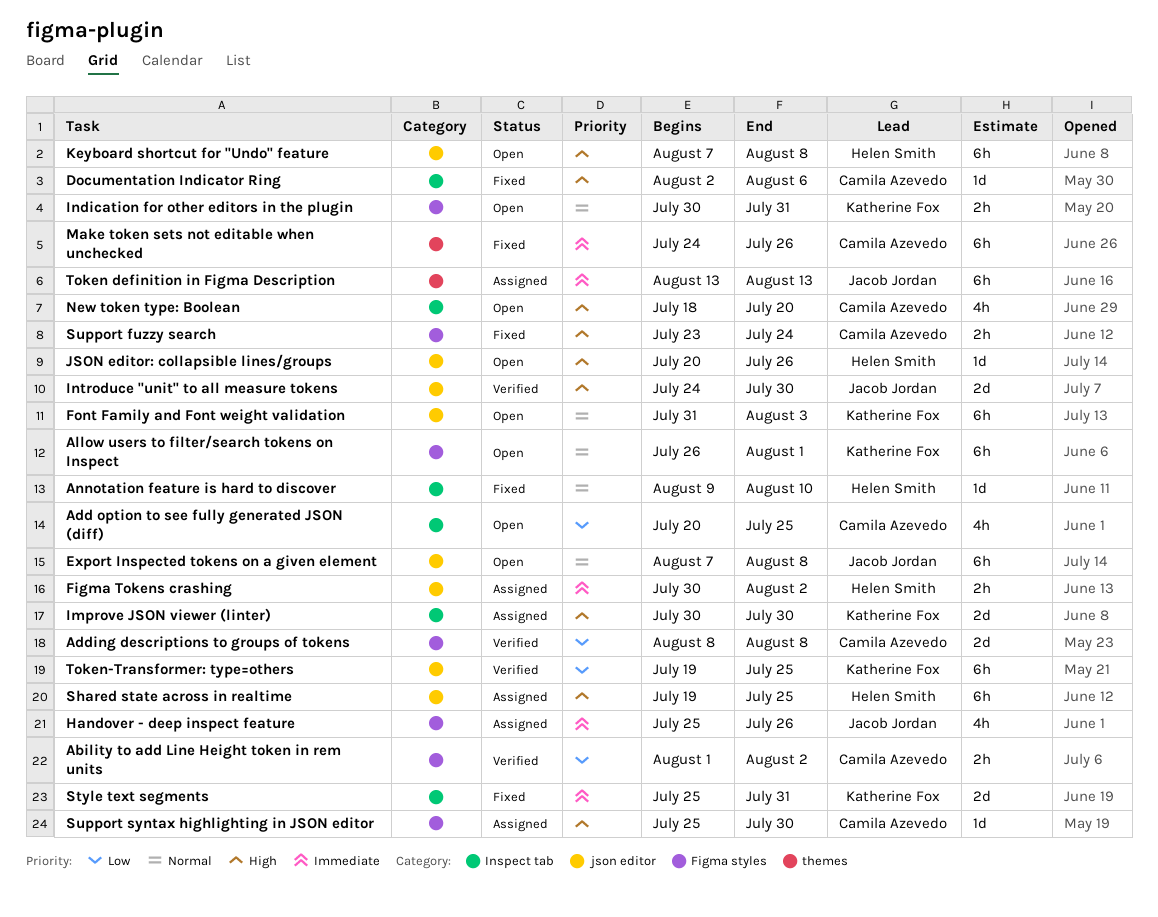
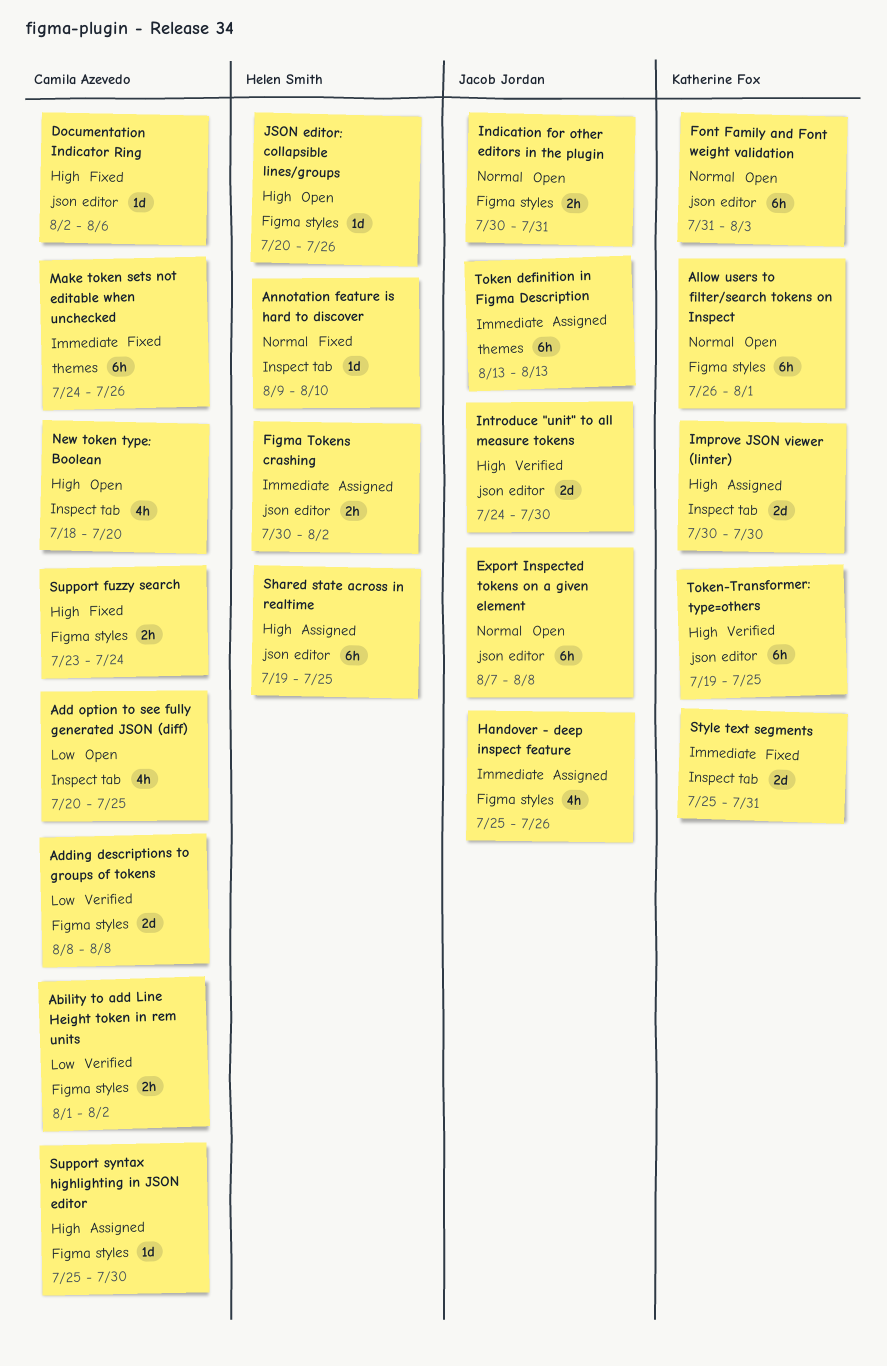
Documentation Indicator Ring, label: Inspect tab -> json editor
Indication for other editors in the plugin, owner: Katherine Fox -> Jacob Jordan
JSON editor: collapsible lines/groups, label: json editor -> Figma styles
Keyboard shortcut for "Undo" feature: present -> none
Token-Transformer: type=others, priority: Low -> High

